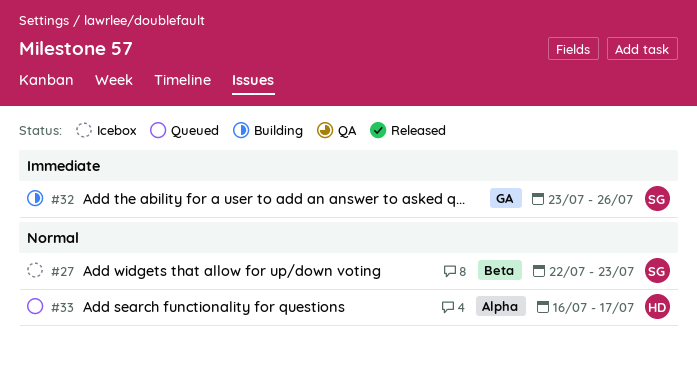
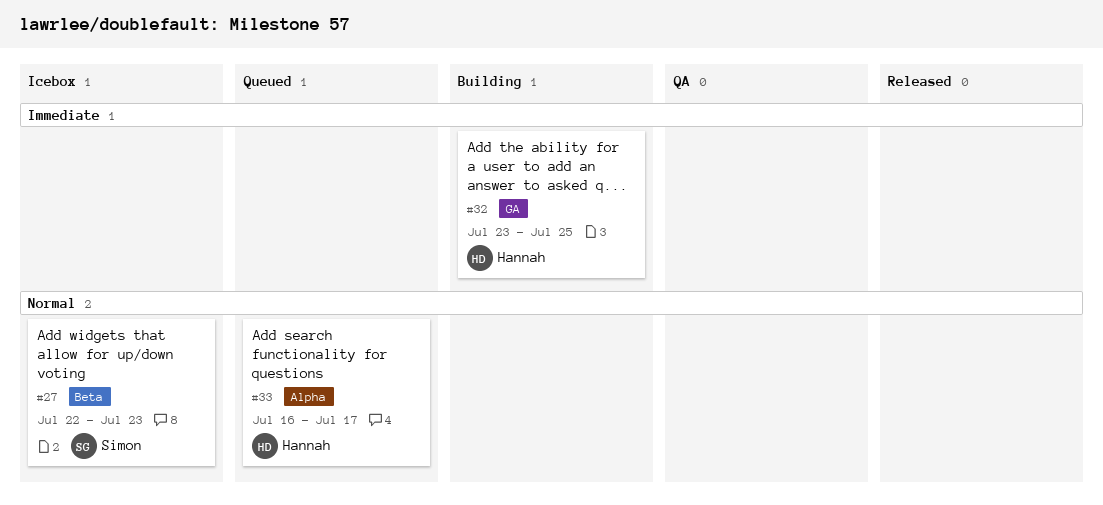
#32, owner: Simon -> Hannah
#32, due: Jul 26 -> Jul 25

